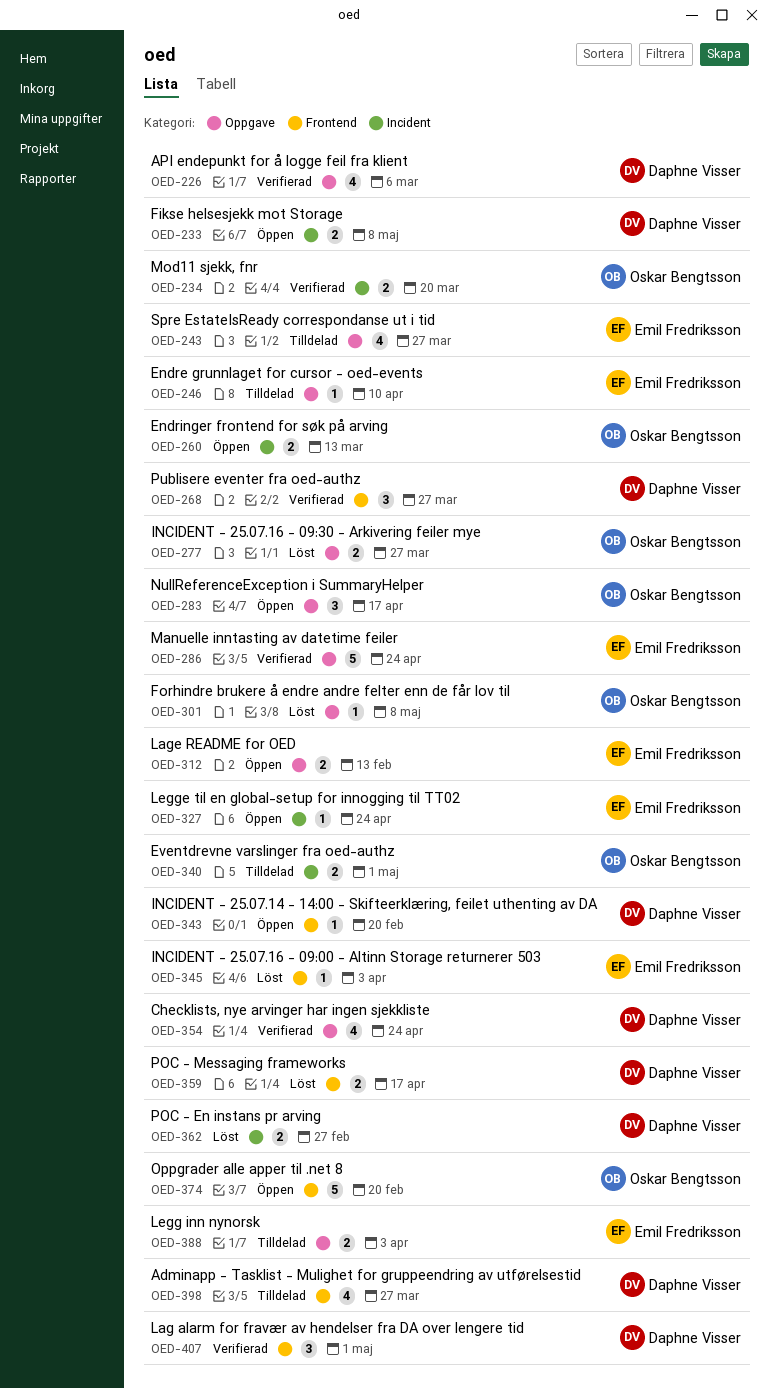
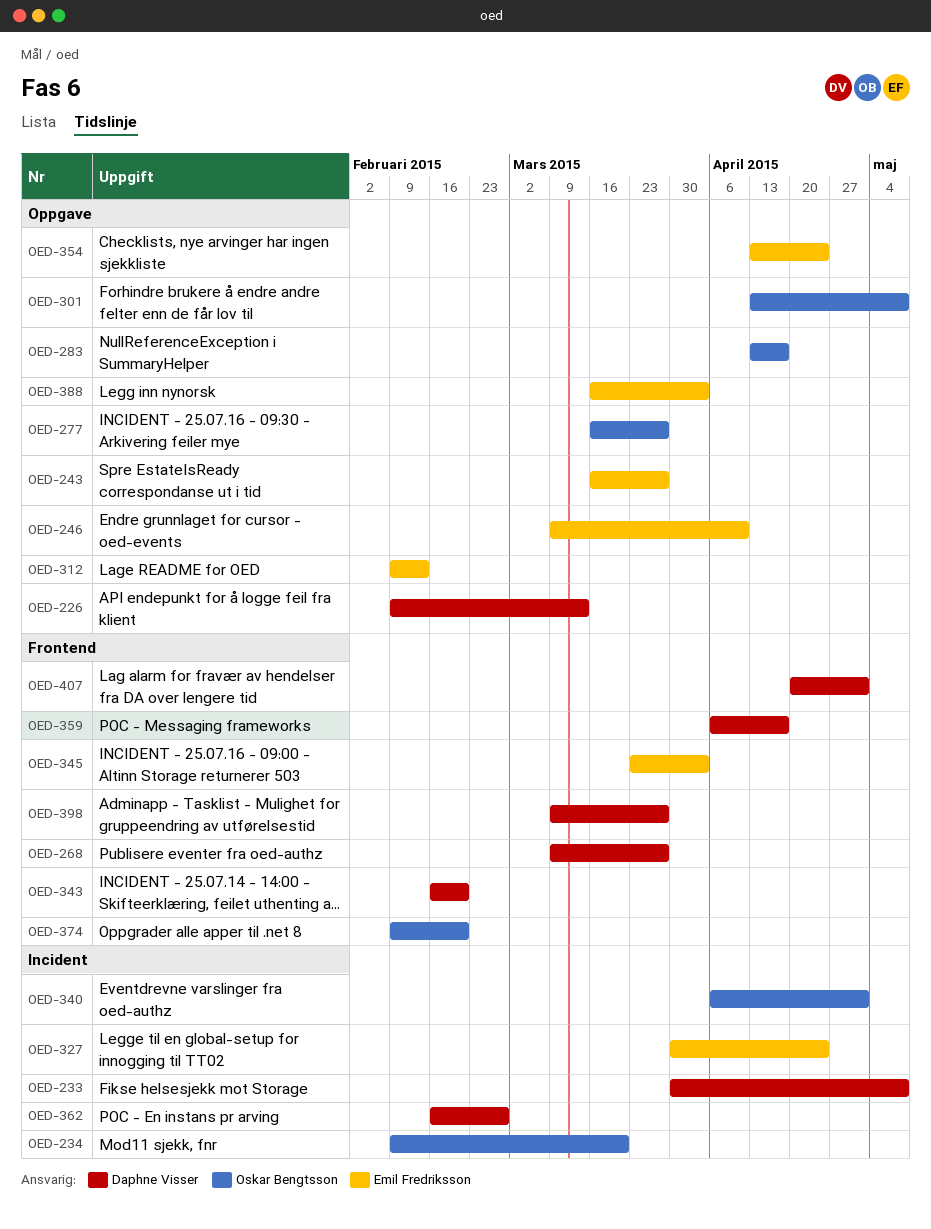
OED-226, due: Mar 6 -> Mar 13
OED-260: present -> none
OED-286: present -> none
OED-354, owner: Daphne Visser -> Emil Fredriksson

